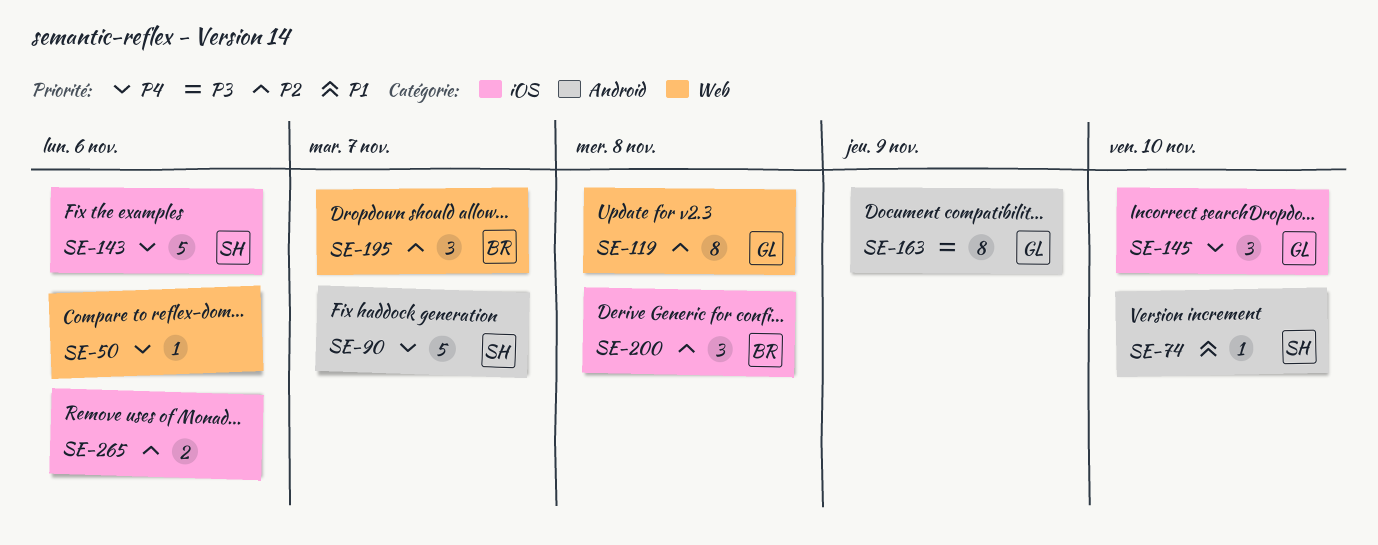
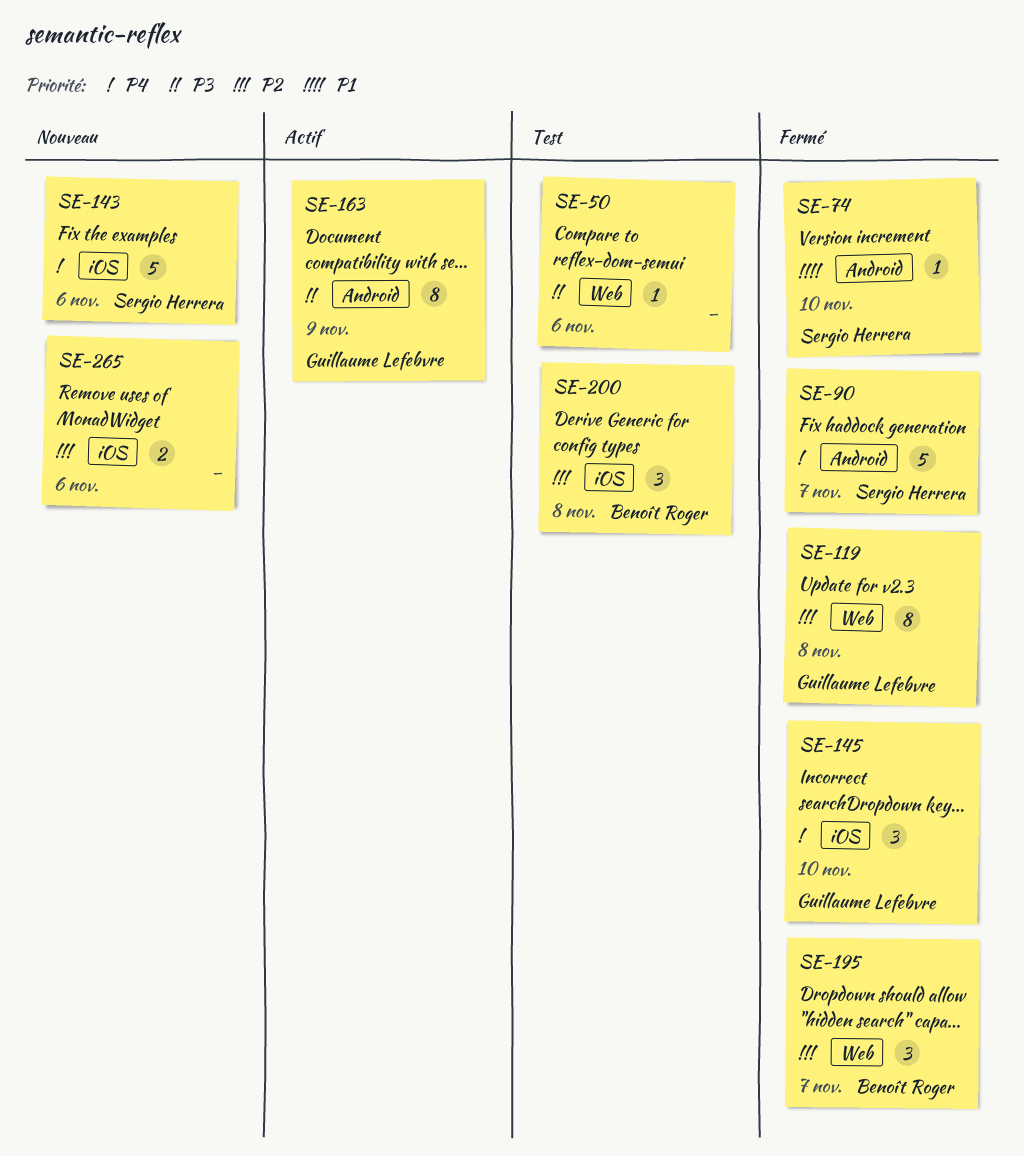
SE-50, priority: P4 -> P3

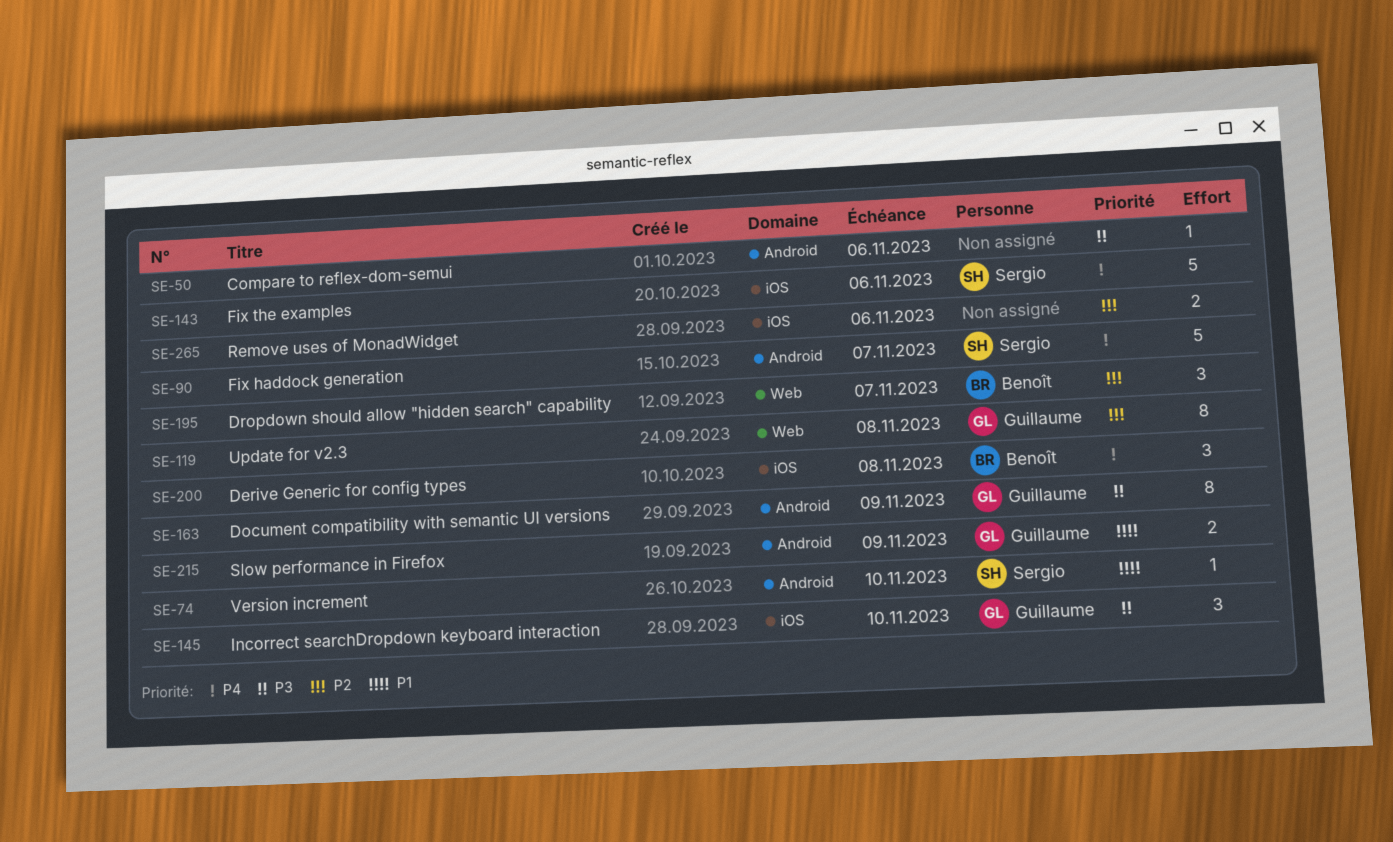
SE-50, label: Web -> Android
SE-145, priority: P4 -> P3
SE-200, priority: P2 -> P4
SE-215: none -> present

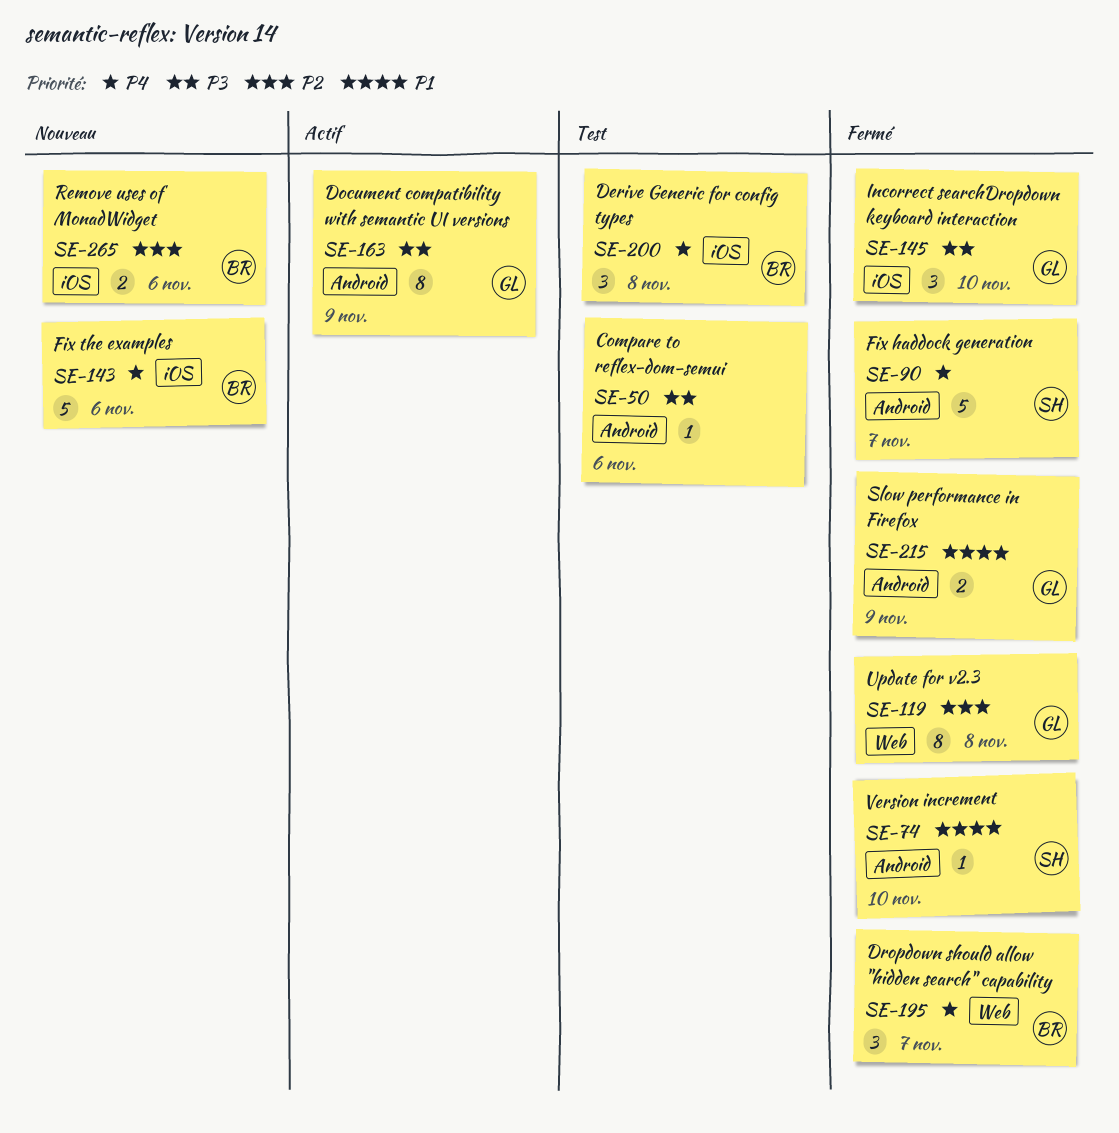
SE-143, owner: Sergio -> Benoît
SE-195, priority: P2 -> P4
SE-265, owner: none -> Benoît

